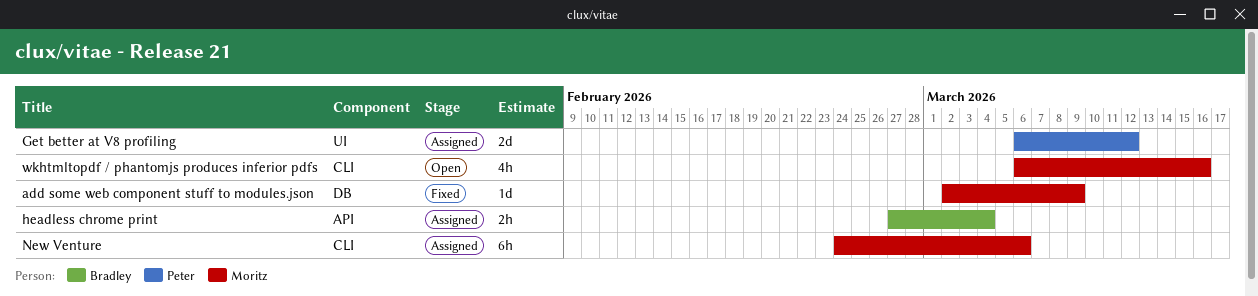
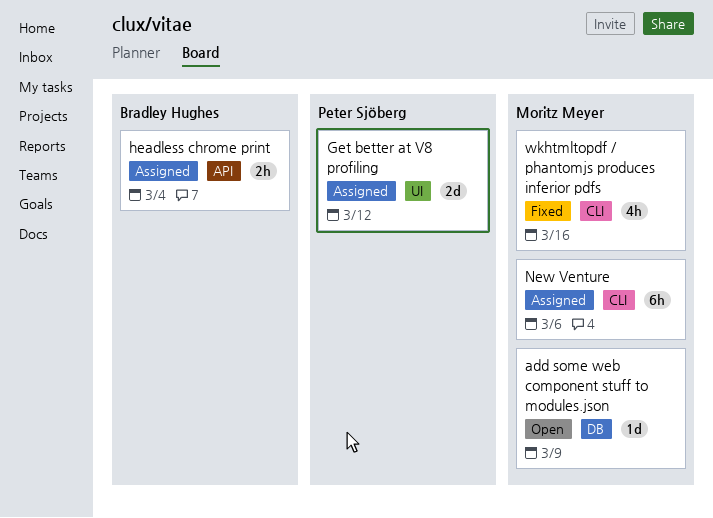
add some web component stuff to modules.json, status: Fixed -> Open
wkhtmltopdf / phantomjs produces inferior pdfs, status: Open -> Fixed

